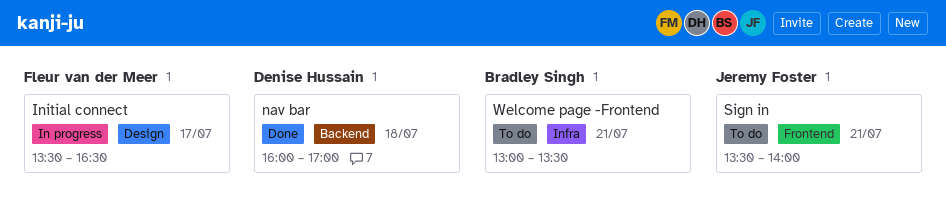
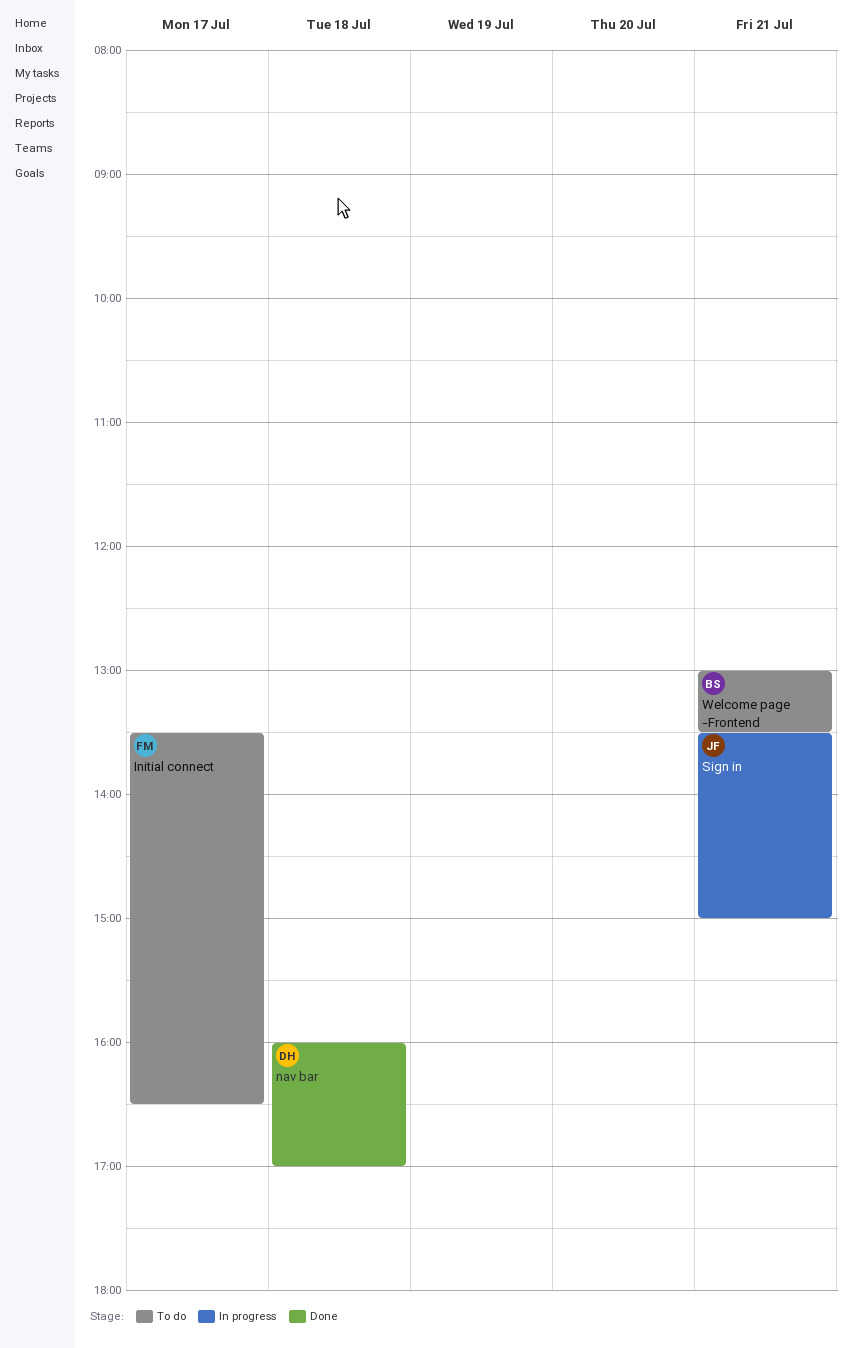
Initial connect, status: In progress -> To do
Sign in, status: To do -> In progress
Sign in, ends: 14:00 -> 15:00

